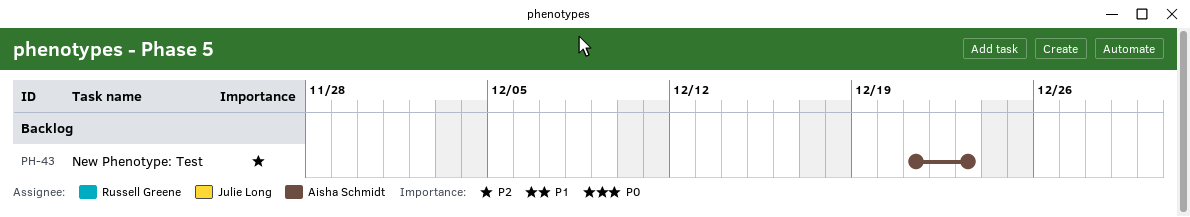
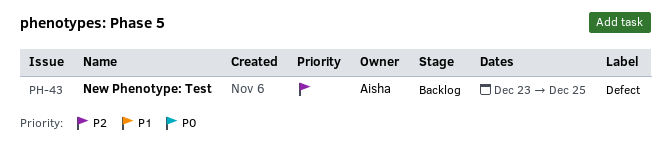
PH-43, start: Dec 21 -> Dec 23
PH-43, due: Dec 23 -> Dec 25

